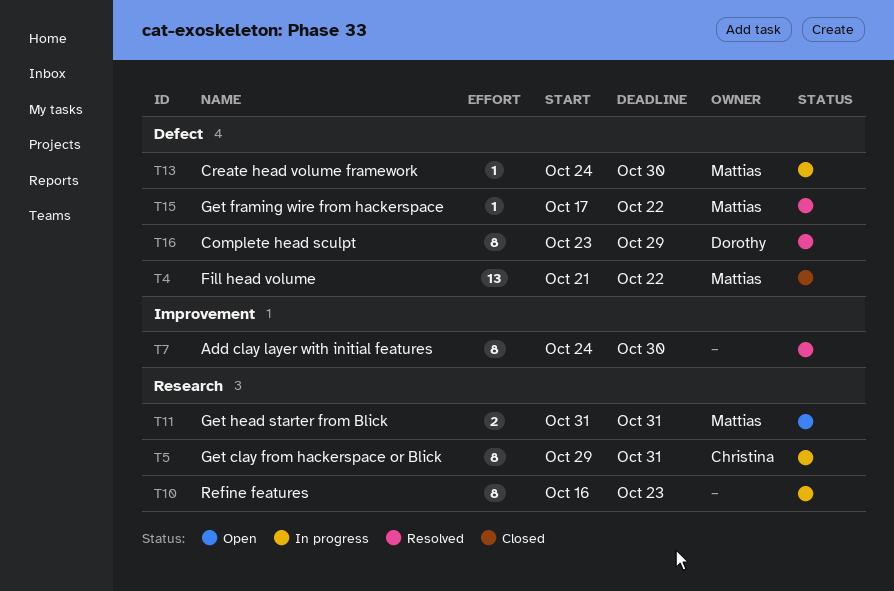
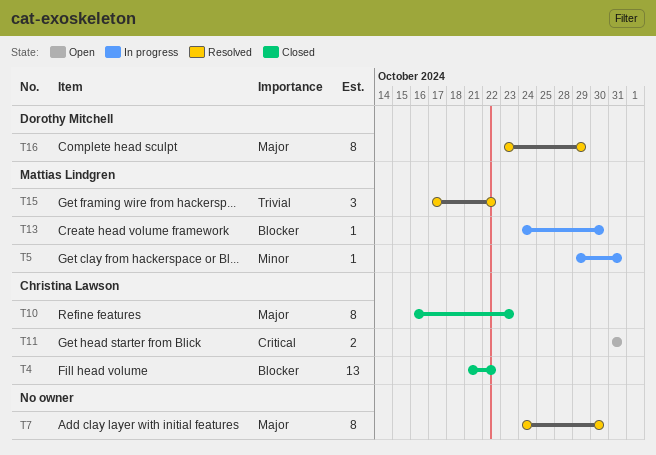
T4, owner: Mattias Lindgren -> Christina Lawson
T5, owner: Christina Lawson -> Mattias Lindgren
T5, estimate: 8 -> 1
T10, status: In progress -> Closed
T10, owner: none -> Christina Lawson
T11, owner: Mattias Lindgren -> Christina Lawson
T15, estimate: 1 -> 3

